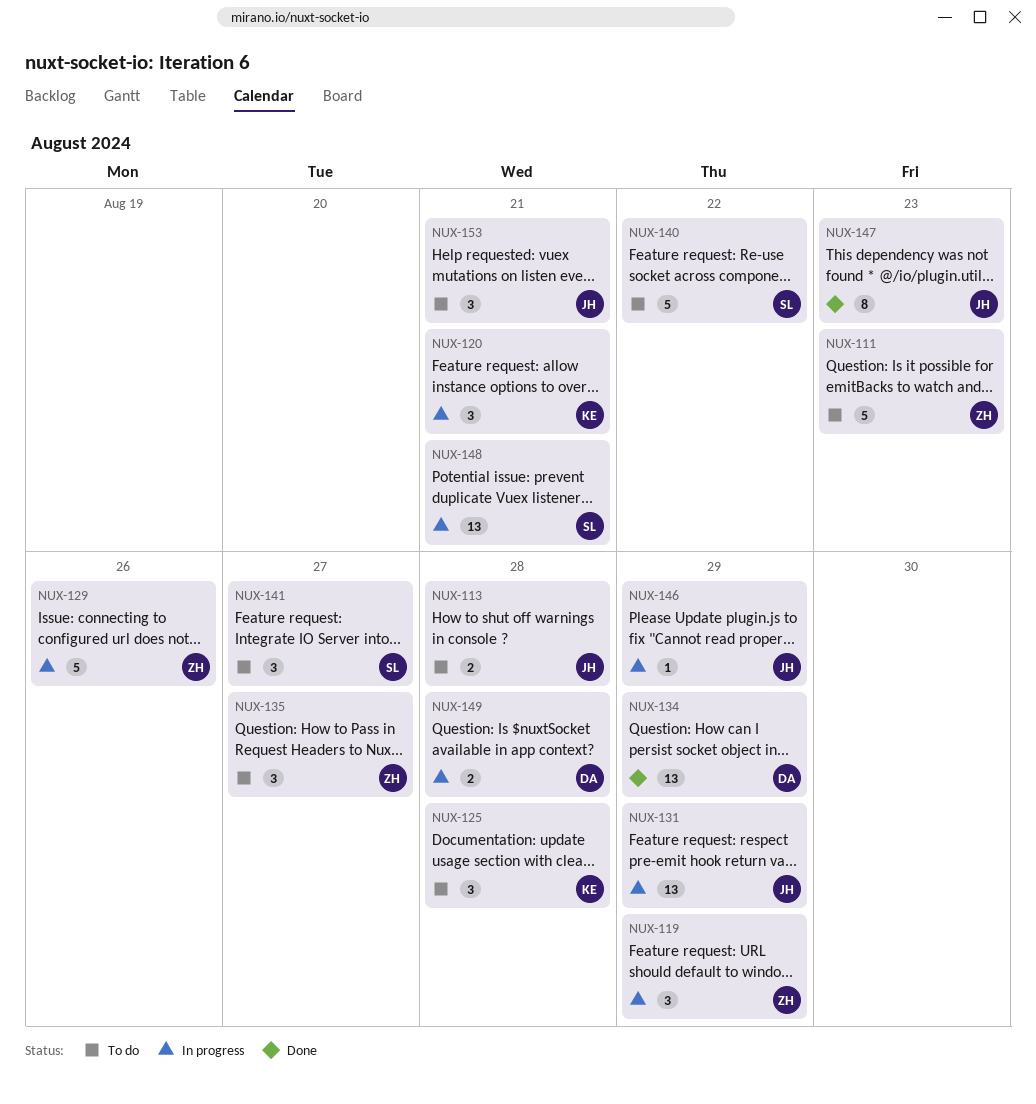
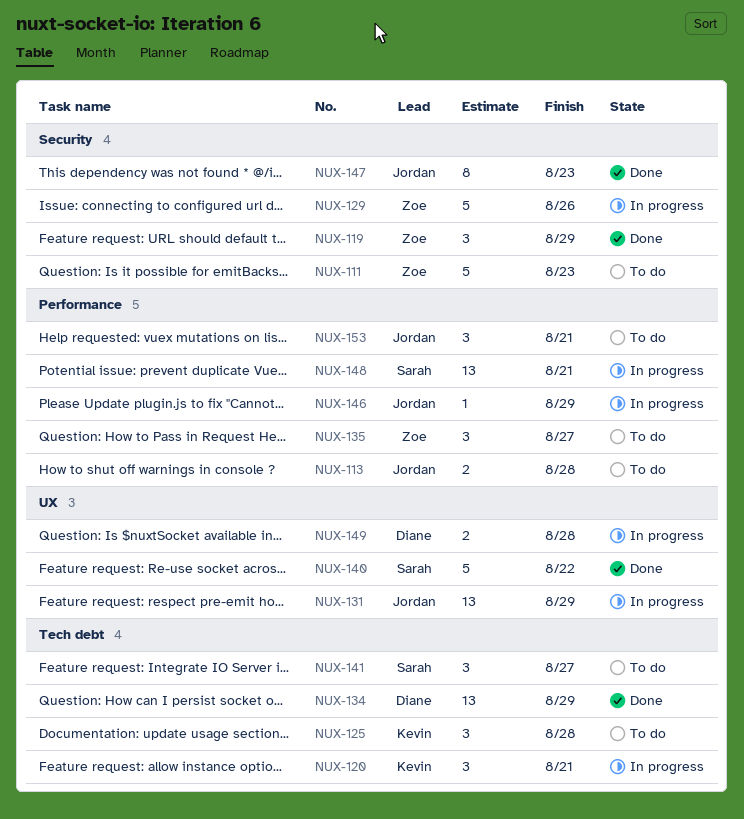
NUX-119, status: In progress -> Done
NUX-140, status: To do -> Done

